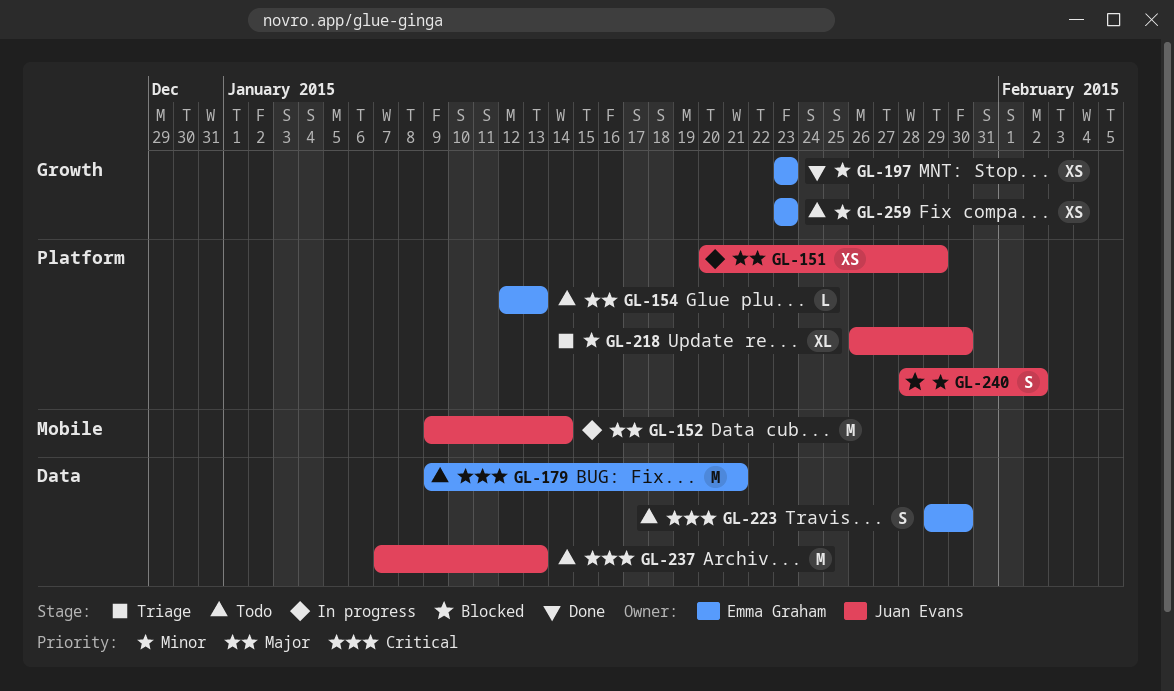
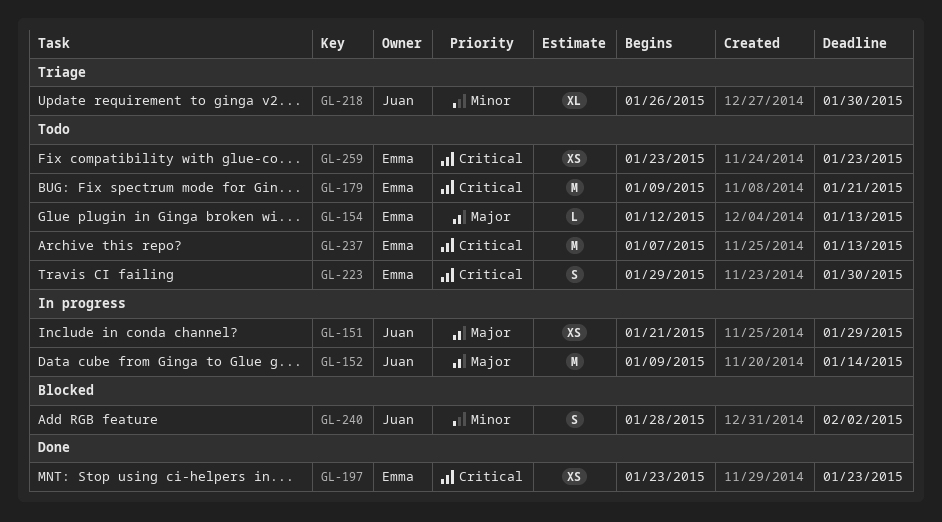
GL-151, start: Jan 20 -> Jan 21
GL-197, priority: Minor -> Critical
GL-237, owner: Juan Evans -> Emma Graham
GL-259, priority: Minor -> Critical

